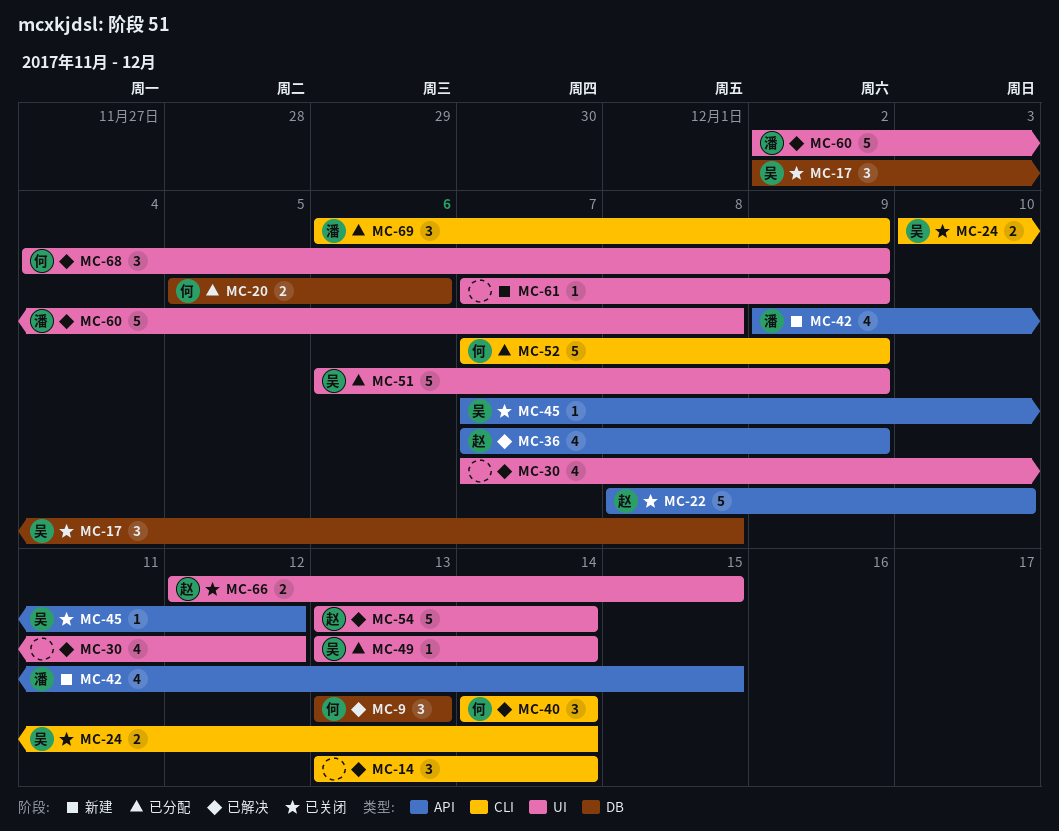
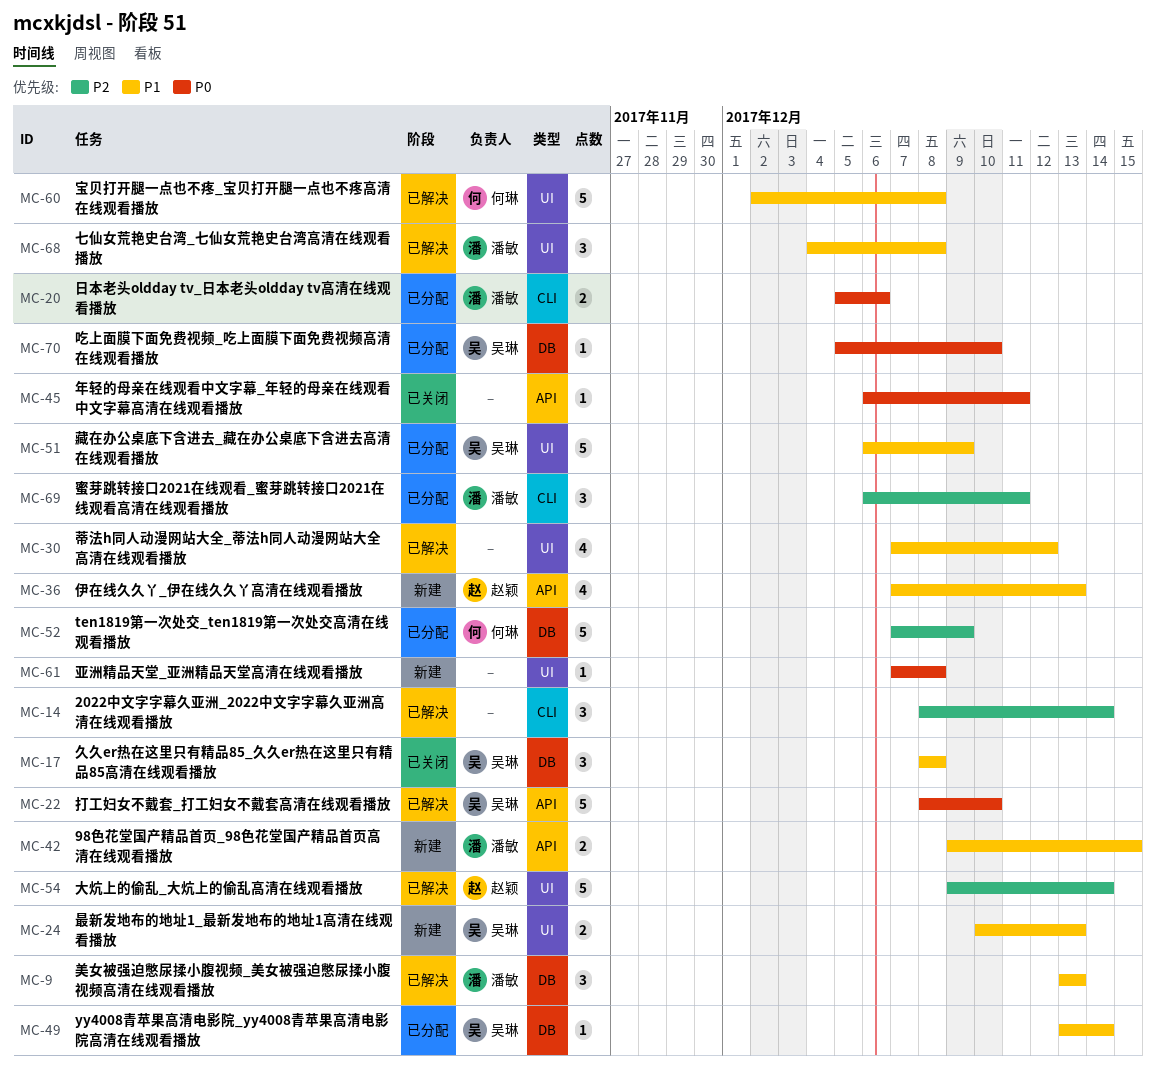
MC-9, owner: 何琳 -> 潘敏
MC-14, start: Dec 13 -> Dec 8
MC-17, start: Dec 2 -> Dec 8
MC-20, owner: 何琳 -> 潘敏
MC-20, label: DB -> CLI
MC-22, status: 已关闭 -> 已解决
MC-22, owner: 赵颖 -> 吴琳
MC-24, status: 已关闭 -> 新建
MC-24, label: CLI -> UI
MC-24, due: Dec 14 -> Dec 13
MC-36, status: 已解决 -> 新建
MC-36, due: Dec 9 -> Dec 13
MC-40: present -> none
MC-42, estimate: 4 -> 2
MC-45, owner: 吴琳 -> none
MC-45, start: Dec 7 -> Dec 6
MC-45, due: Dec 12 -> Dec 11
MC-49, label: UI -> DB
MC-52, label: CLI -> DB
MC-54, start: Dec 13 -> Dec 9
MC-60, owner: 潘敏 -> 何琳
MC-61, due: Dec 9 -> Dec 8
MC-66: present -> none
MC-68, owner: 何琳 -> 潘敏
MC-68, due: Dec 9 -> Dec 8
MC-69, due: Dec 9 -> Dec 11
MC-70: none -> present

